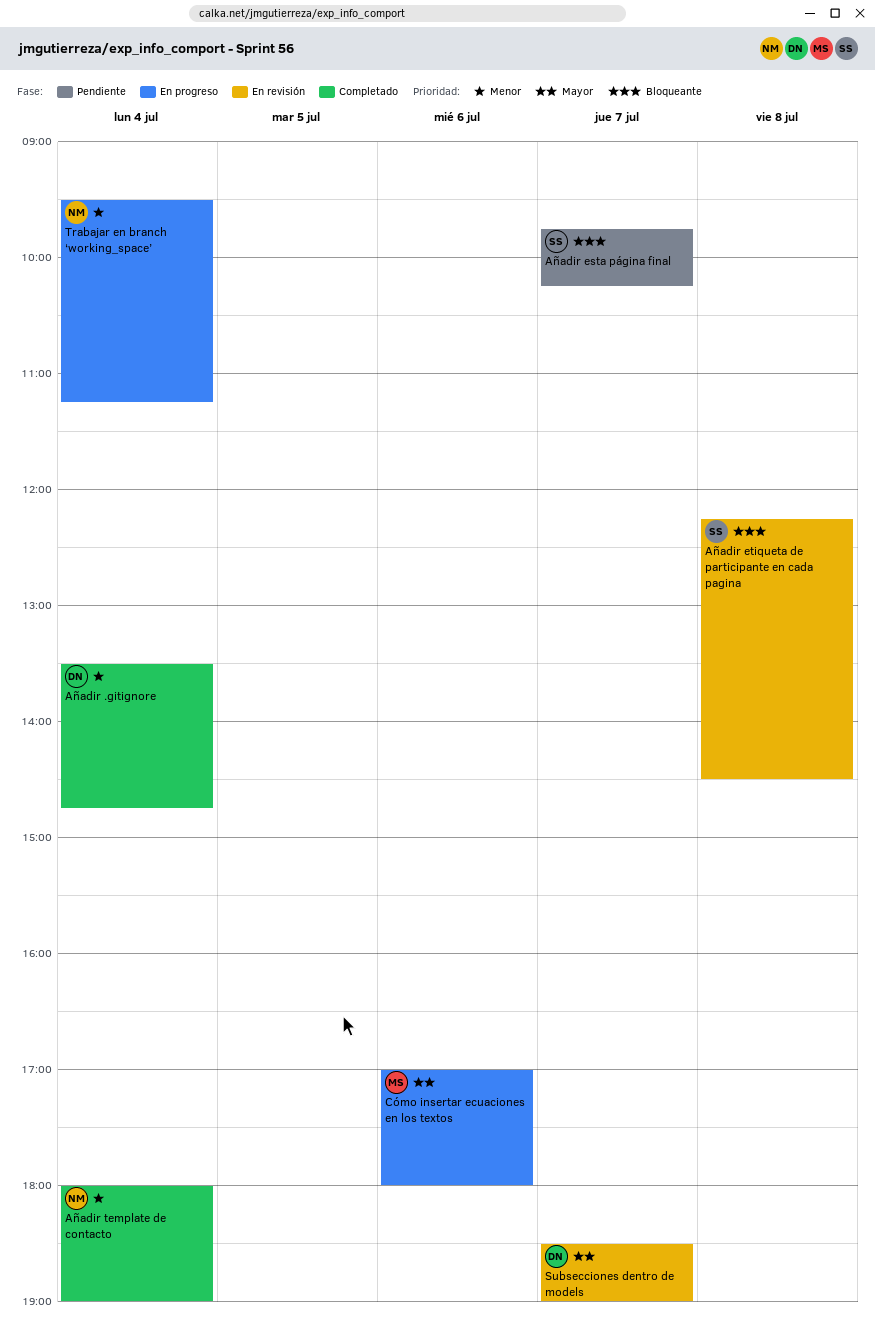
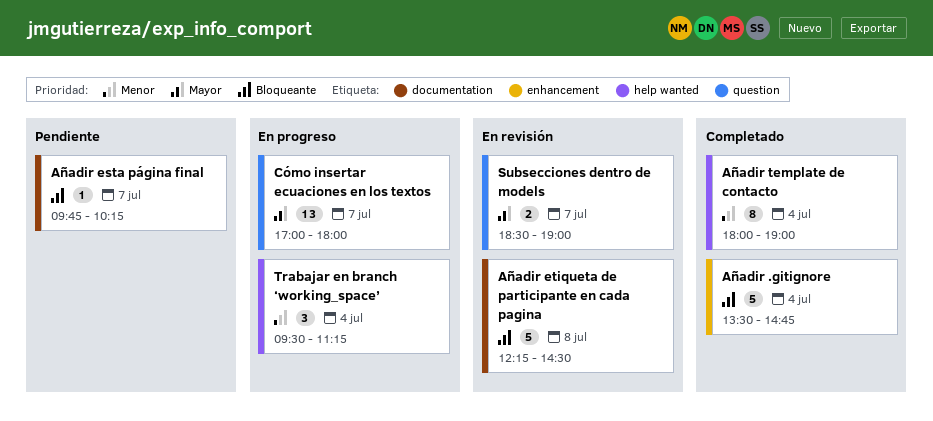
Añadir .gitignore, priority: Menor -> Bloqueante
Cómo insertar ecuaciones en los textos, day: Jul 6 -> Jul 7

